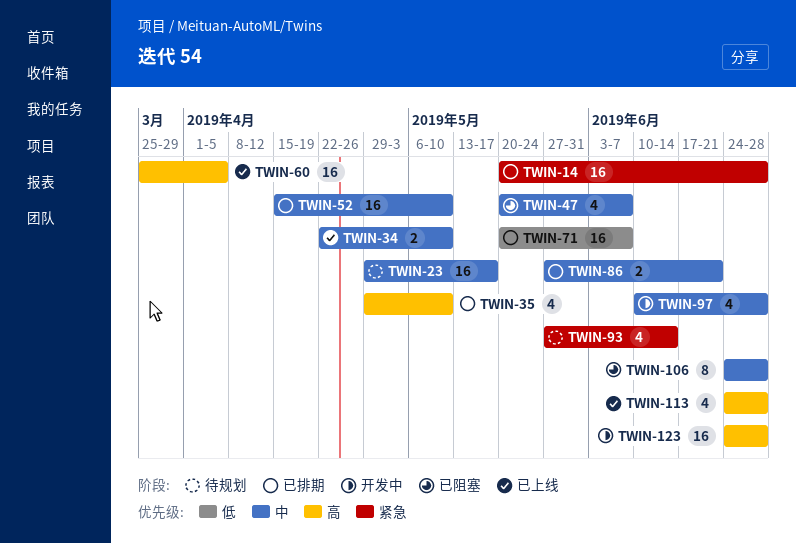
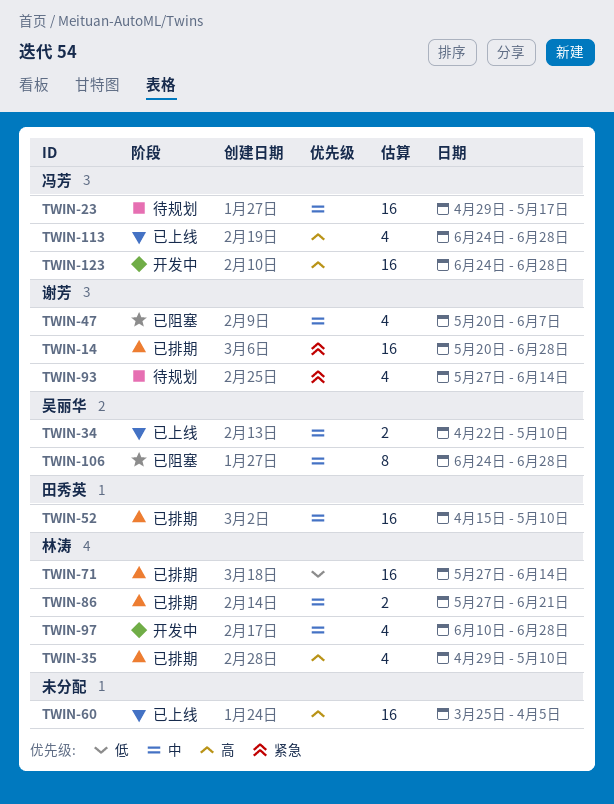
TWIN-71, start: May 20 -> May 27
TWIN-71, due: Jun 7 -> Jun 14

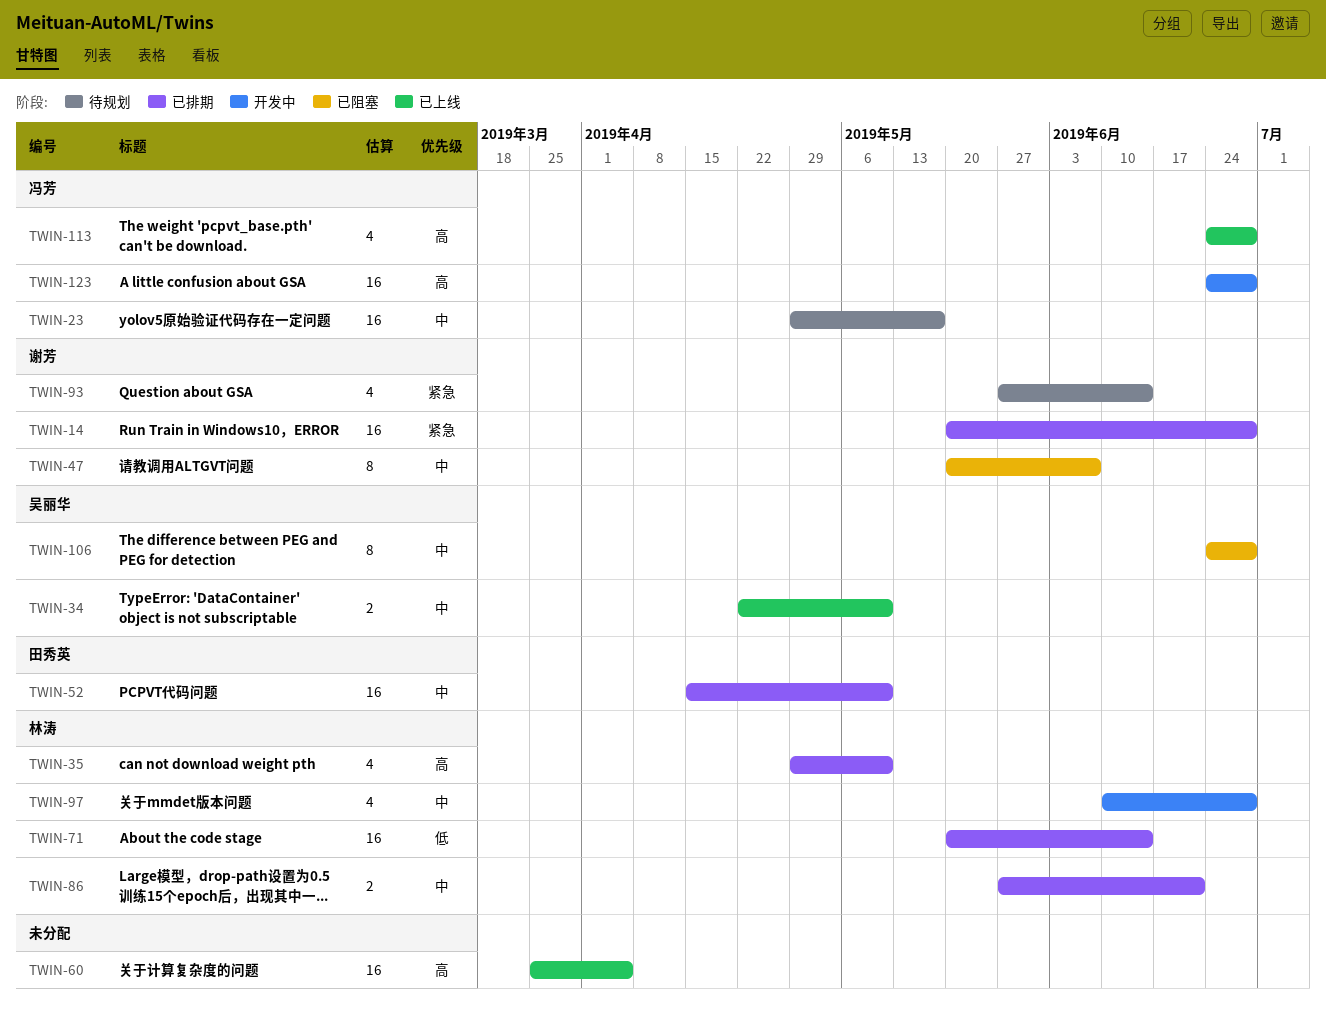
TWIN-47, estimate: 4 -> 8
TWIN-71, start: May 27 -> May 20

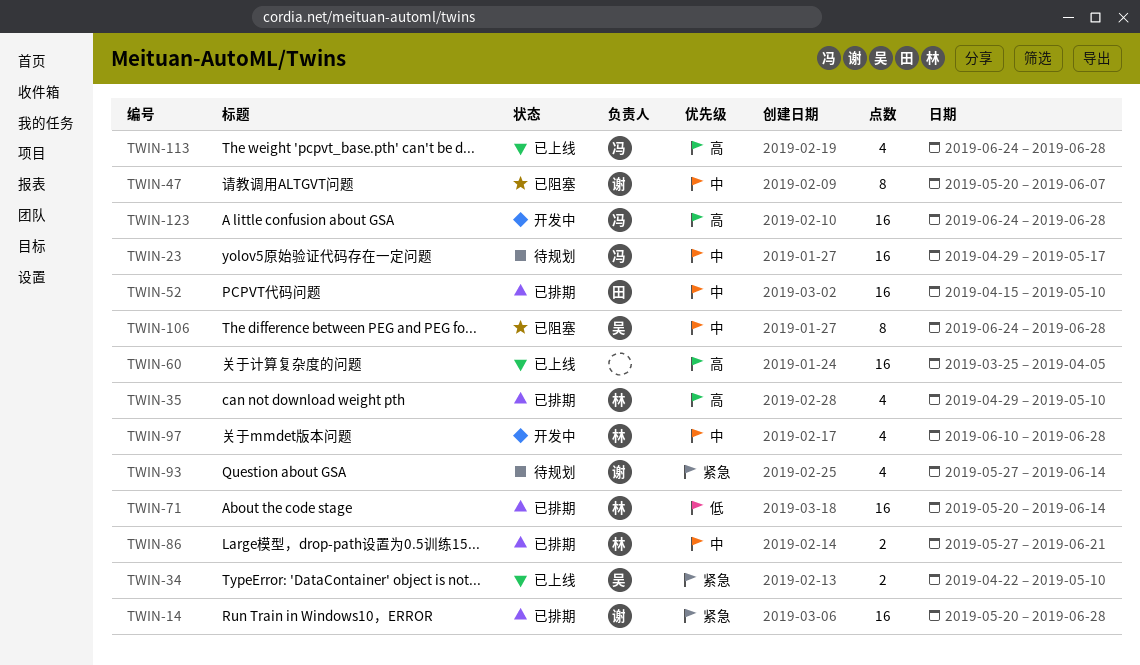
TWIN-34, priority: 中 -> 紧急

